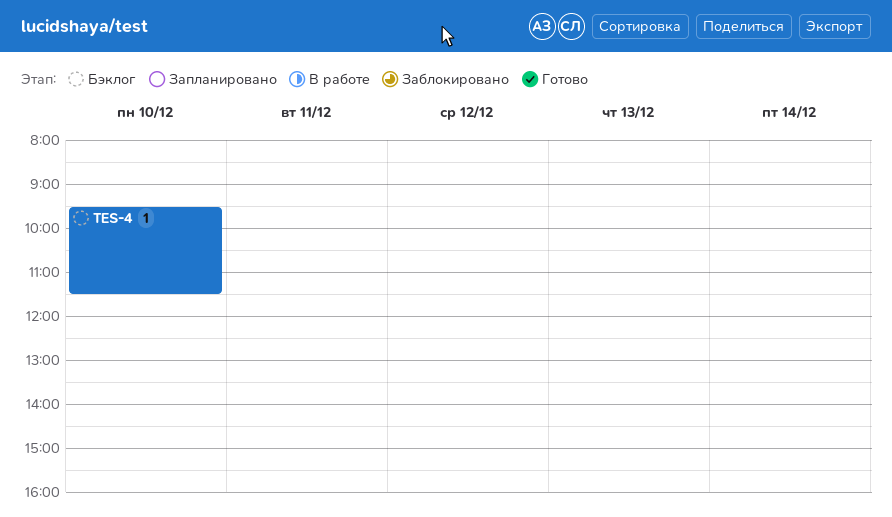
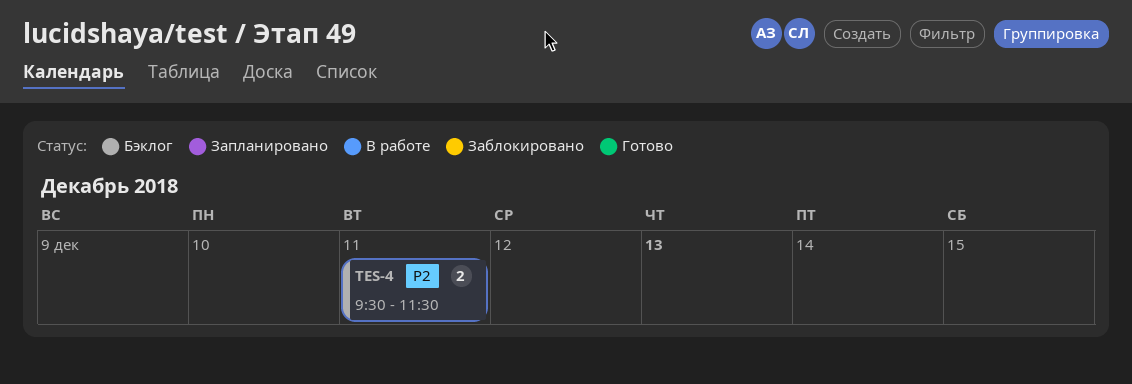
TES-4, estimate: 1 -> 2
TES-4, day: Dec 10 -> Dec 11

